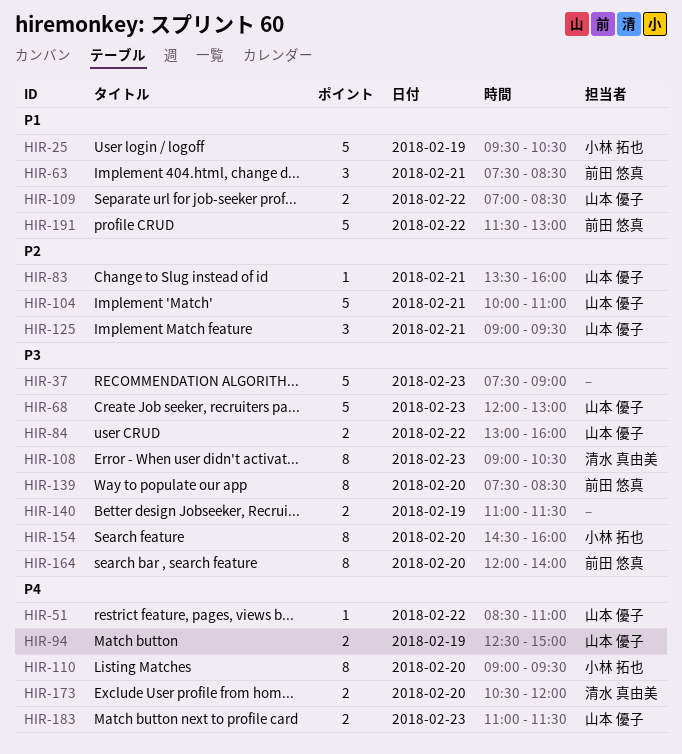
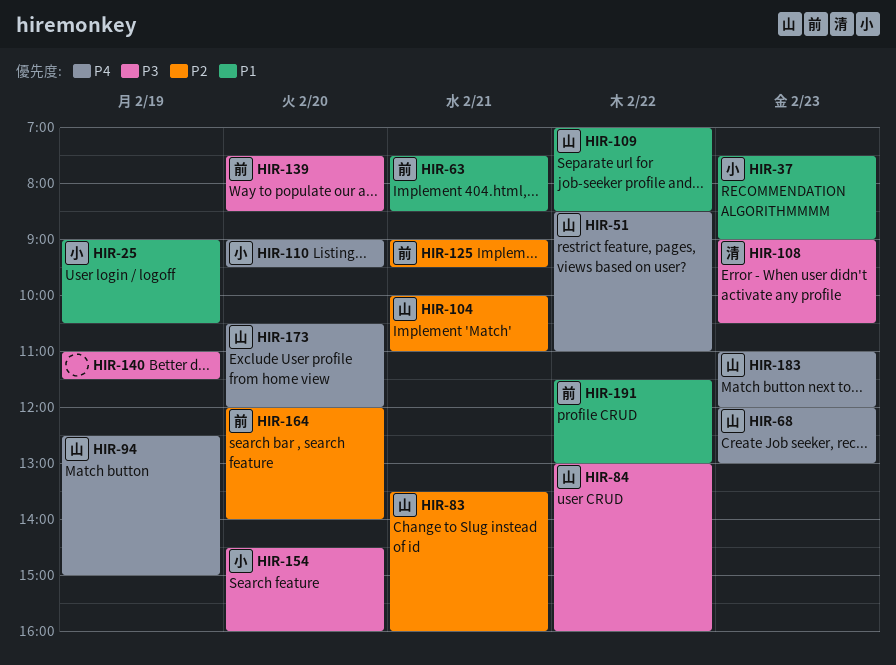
HIR-25, begins: 09:30 -> 09:00
HIR-37, owner: none -> 小林 拓也
HIR-37, priority: P3 -> P1
HIR-68, priority: P3 -> P4
HIR-125, owner: 山本 優子 -> 前田 悠真
HIR-164, priority: P3 -> P2
HIR-173, owner: 清水 真由美 -> 山本 優子
HIR-183, ends: 11:30 -> 12:00

